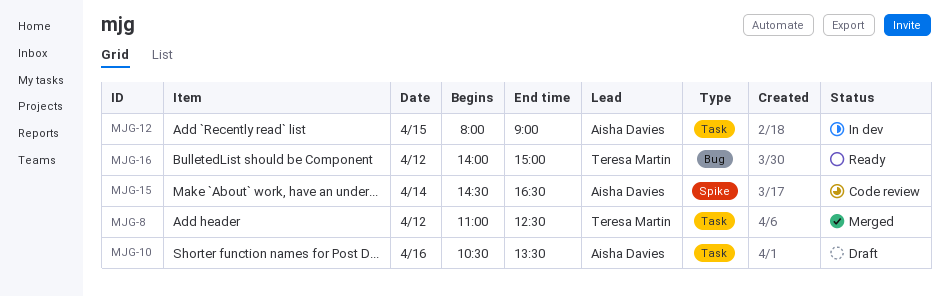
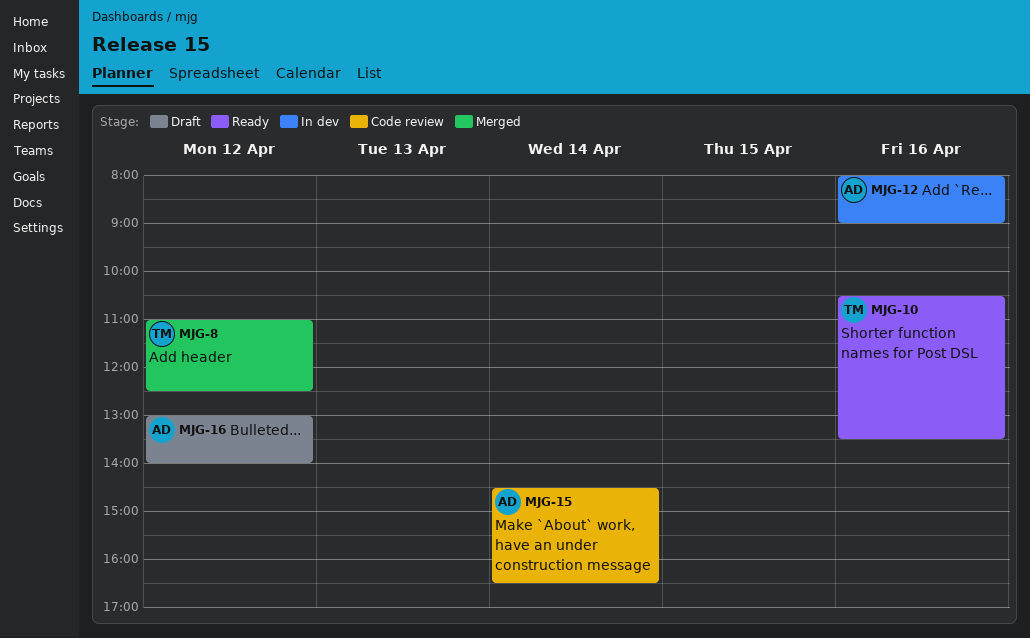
MJG-10, status: Draft -> Ready
MJG-10, owner: Aisha Davies -> Teresa Martin
MJG-12, day: Apr 15 -> Apr 16
MJG-16, status: Ready -> Draft
MJG-16, owner: Teresa Martin -> Aisha Davies
MJG-16, begins: 14:00 -> 13:00
MJG-16, ends: 15:00 -> 14:00

